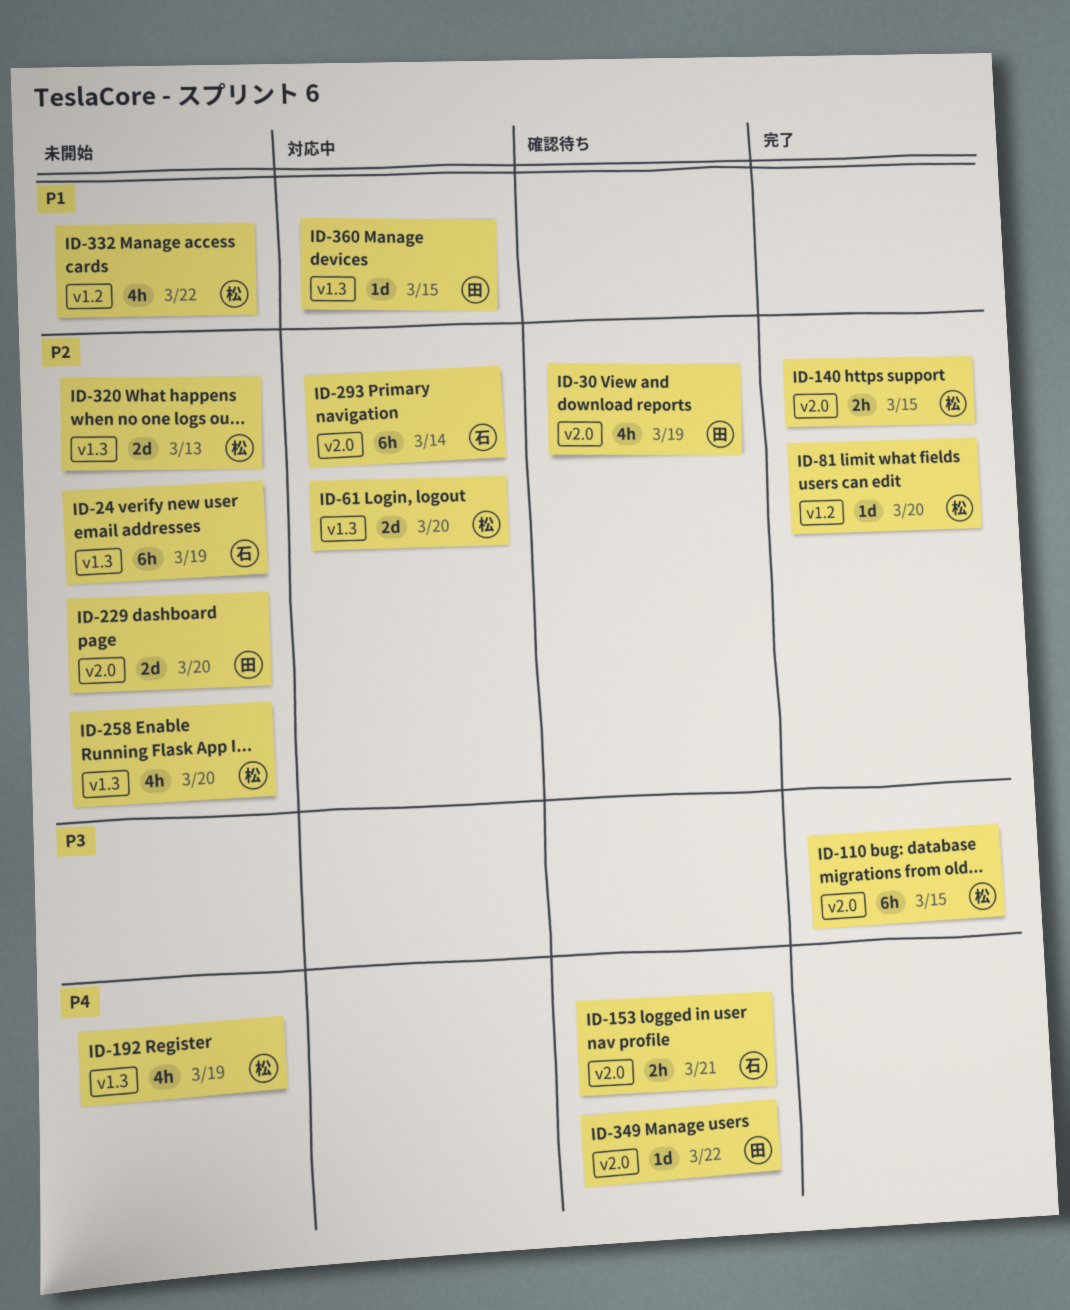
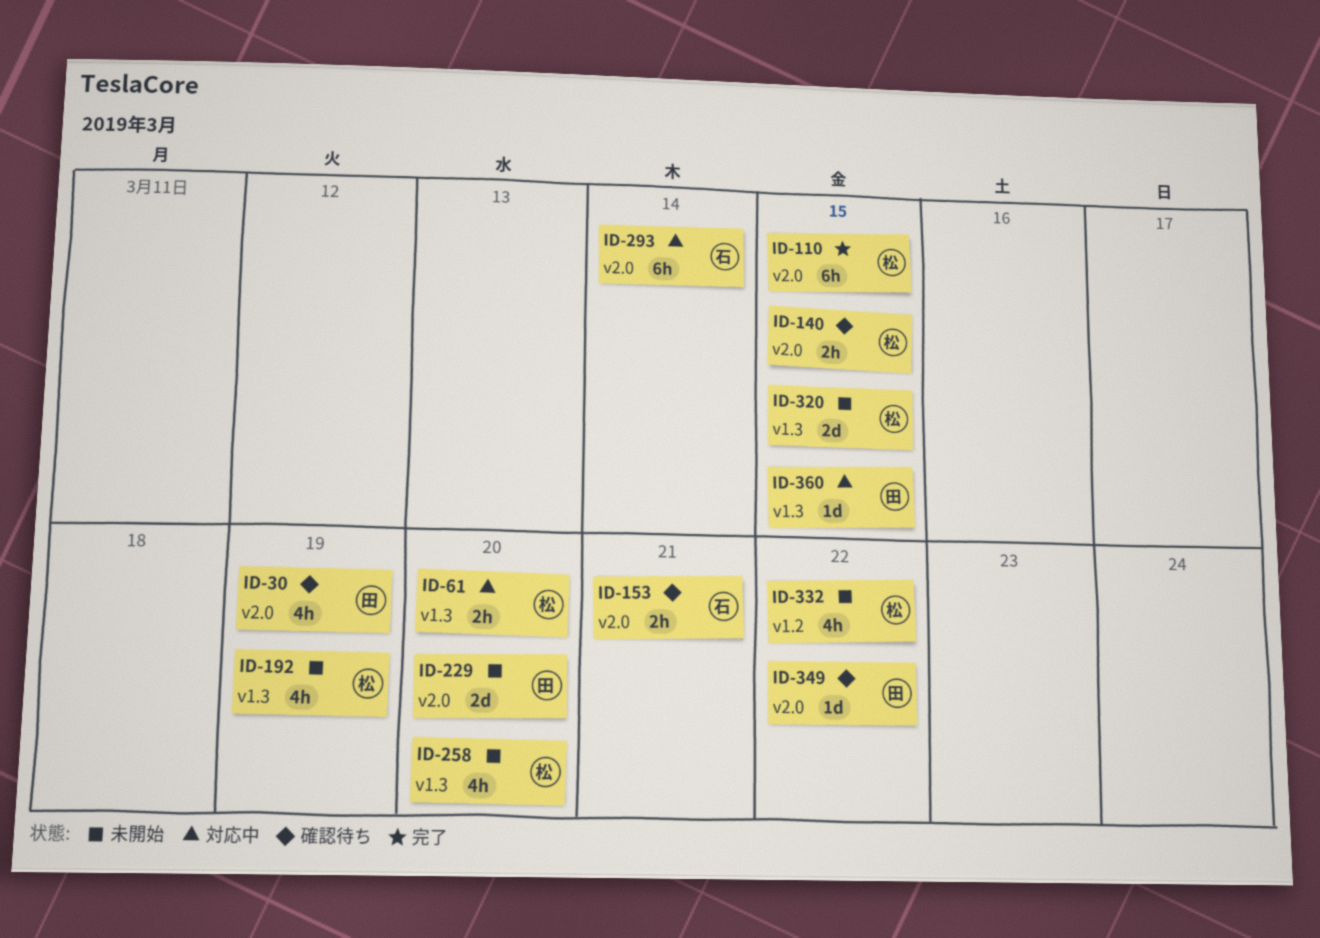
ID-24: present -> none
ID-61, estimate: 2d -> 2h
ID-81: present -> none
ID-140, status: 完了 -> 確認待ち
ID-320, due: Mar 13 -> Mar 15

